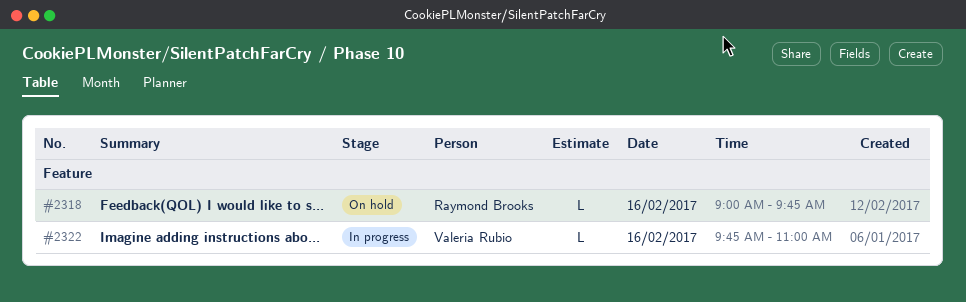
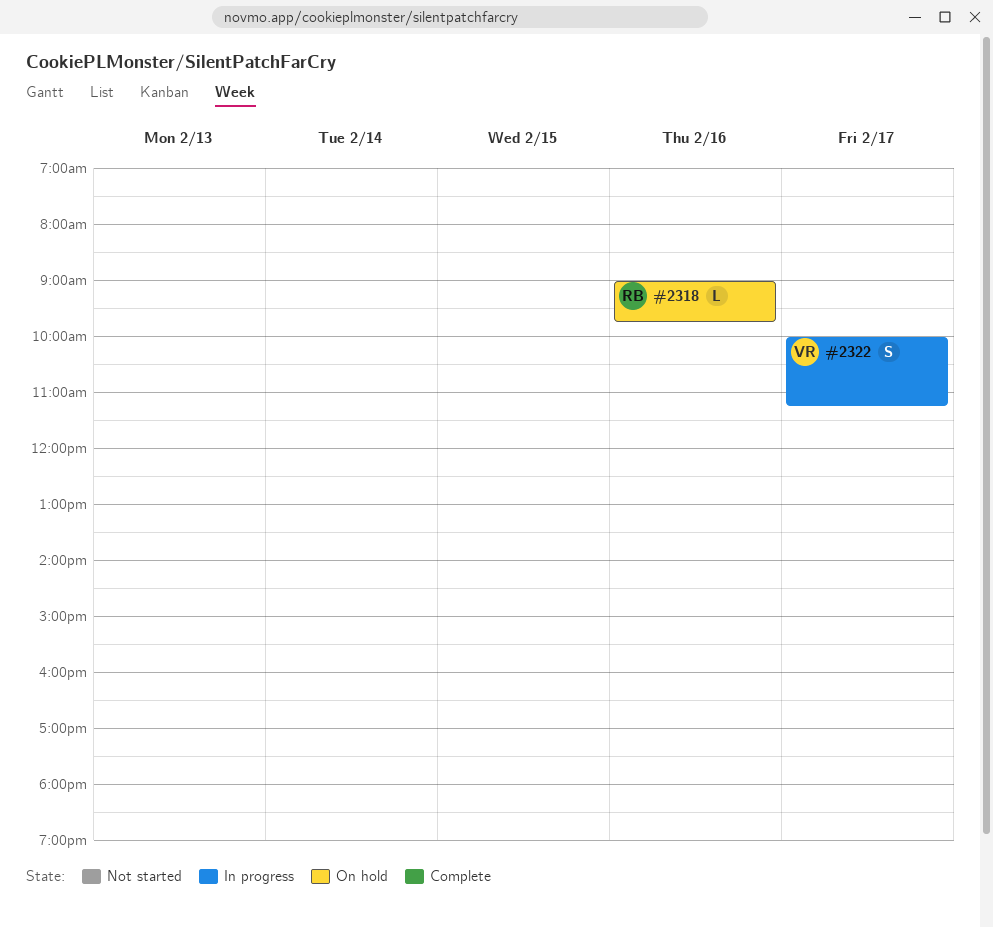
#2322, estimate: L -> S
#2322, day: Feb 16 -> Feb 17
#2322, begins: 09:45 -> 10:00
#2322, ends: 11:00 -> 11:15

